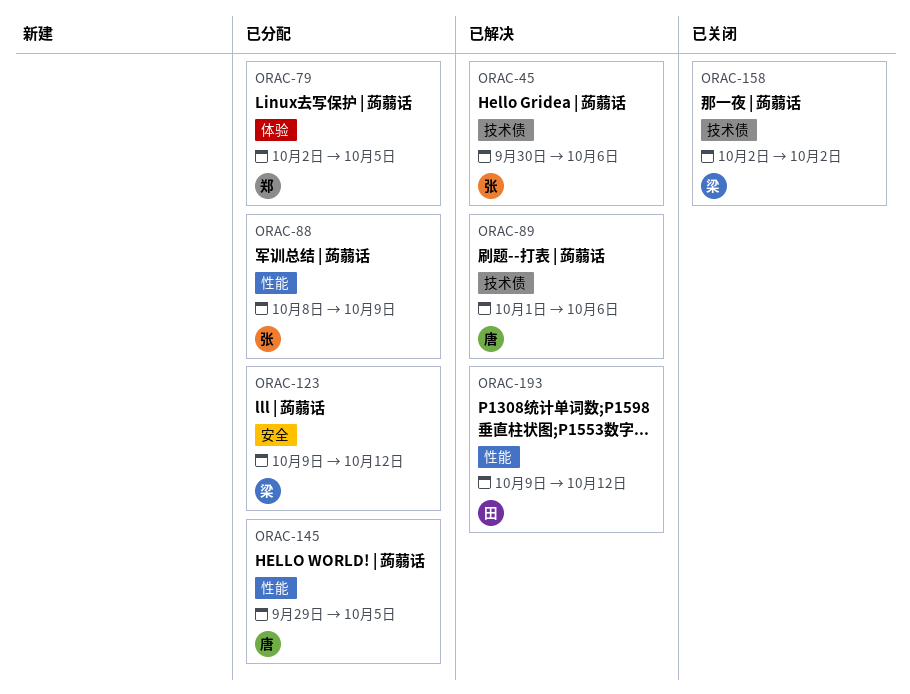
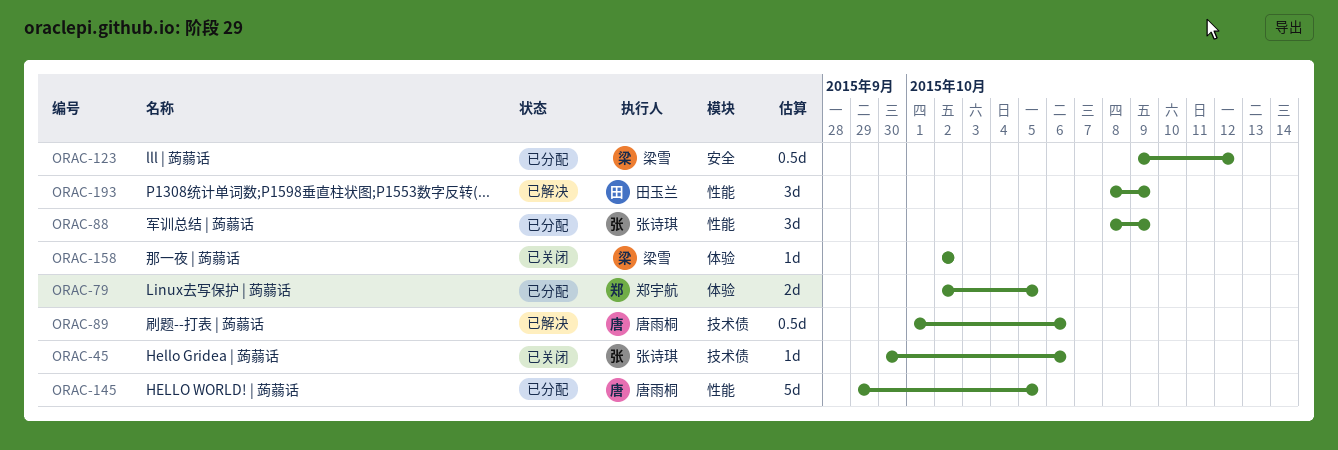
ORAC-45, status: 已解决 -> 已关闭
ORAC-158, label: 技术债 -> 体验
ORAC-193, start: Oct 9 -> Oct 8
ORAC-193, due: Oct 12 -> Oct 9

